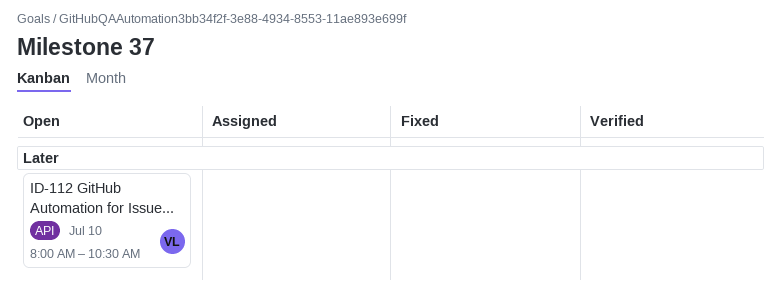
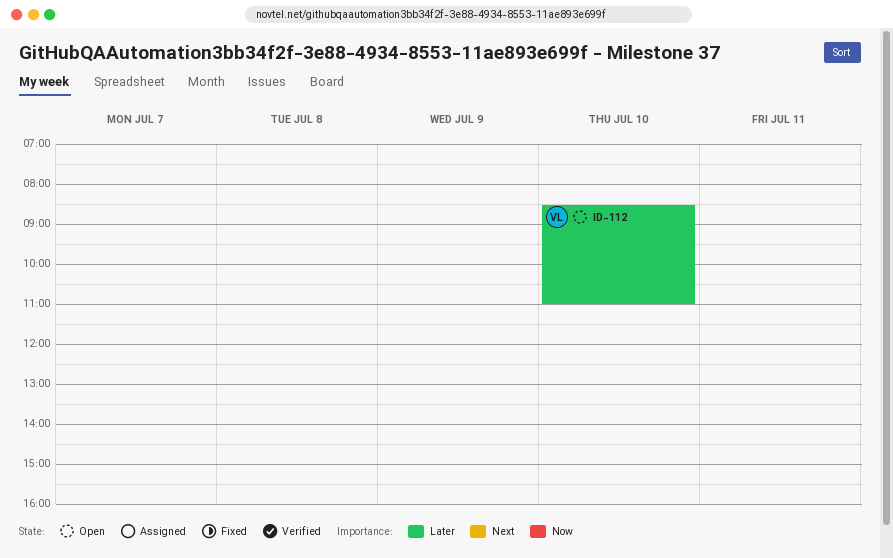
ID-112, begins: 08:00 -> 08:30
ID-112, ends: 10:30 -> 11:00

